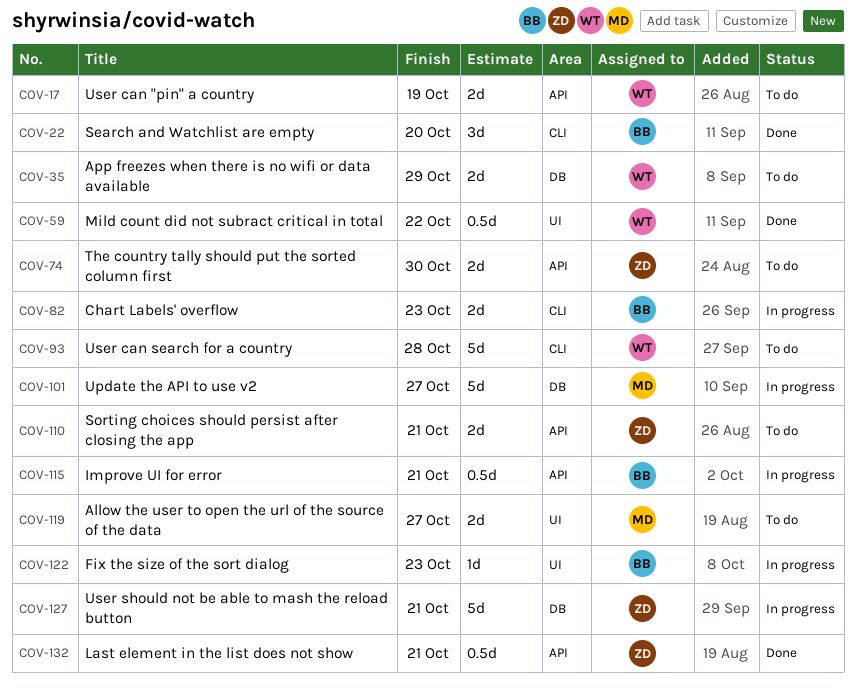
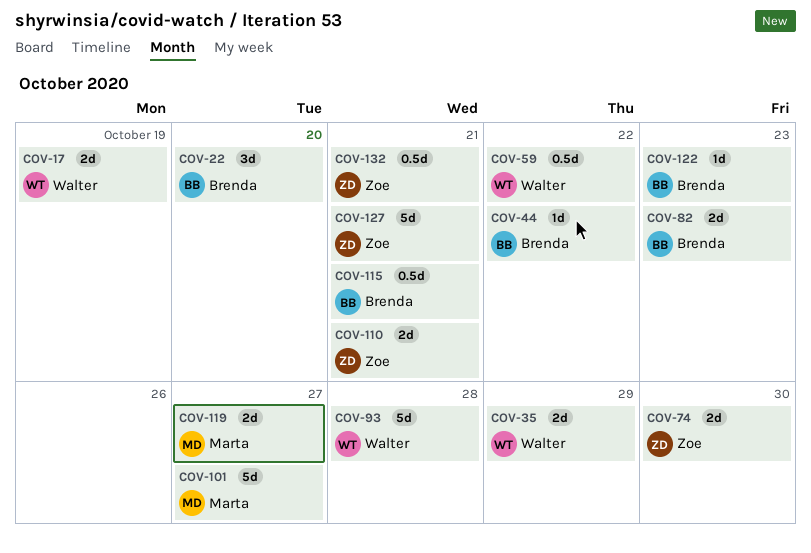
COV-44: none -> present

